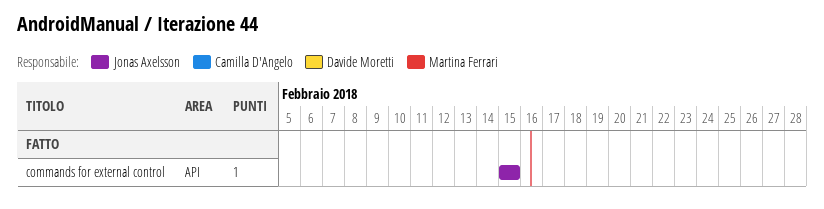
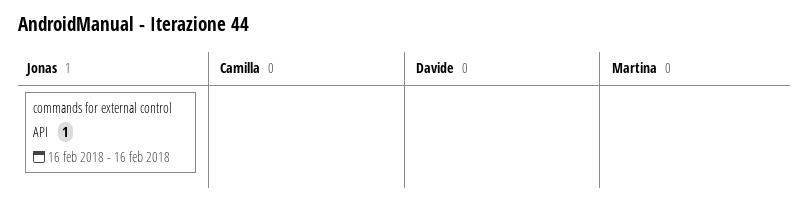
commands for external control, start: Feb 15 -> Feb 16
commands for external control, due: Feb 15 -> Feb 16

